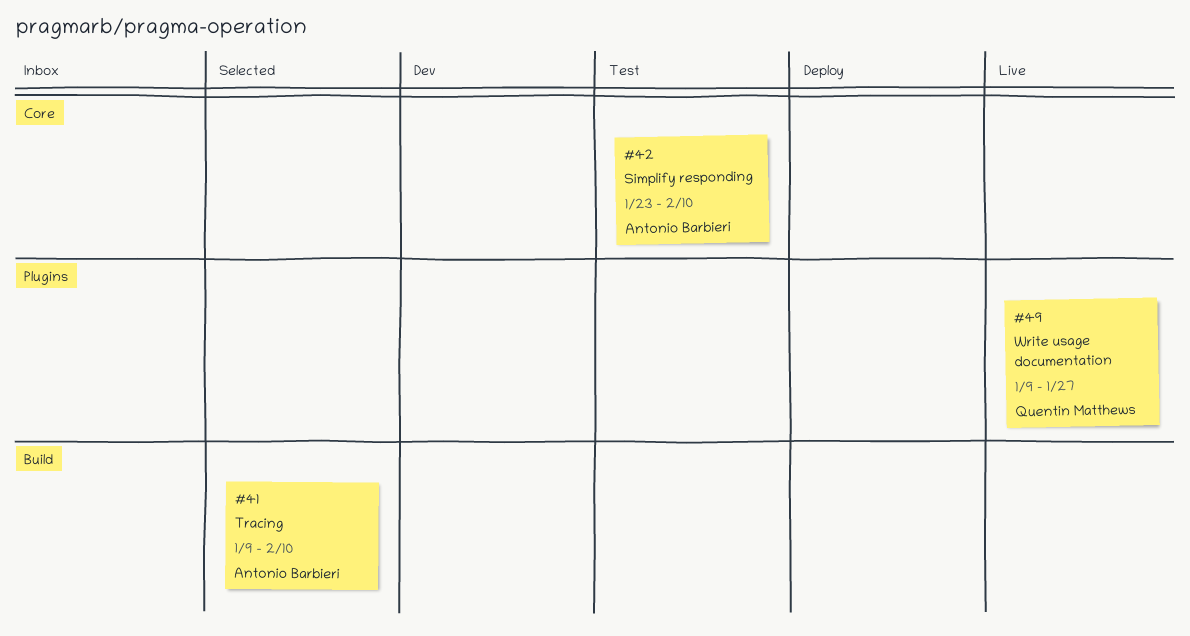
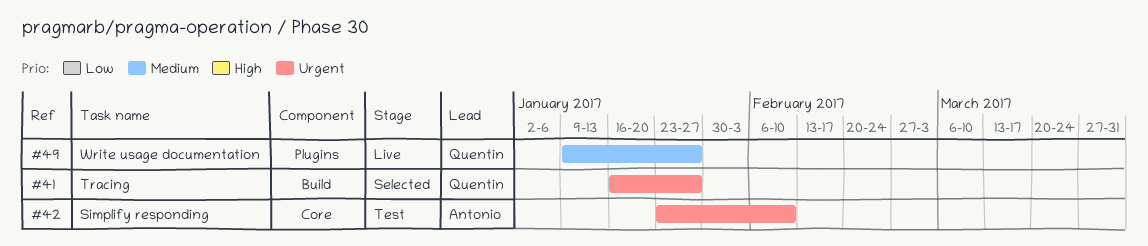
#41, owner: Antonio Barbieri -> Quentin Matthews
#41, start: Jan 9 -> Jan 16
#41, due: Feb 10 -> Jan 27

